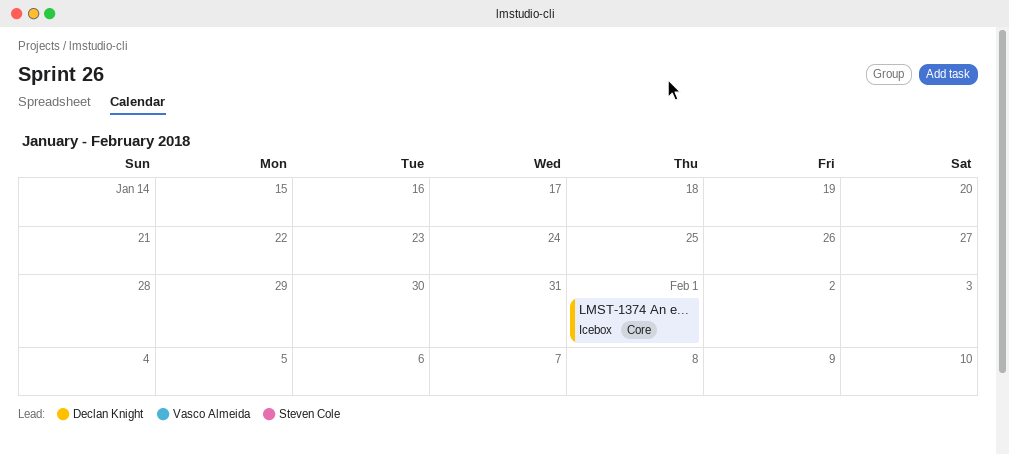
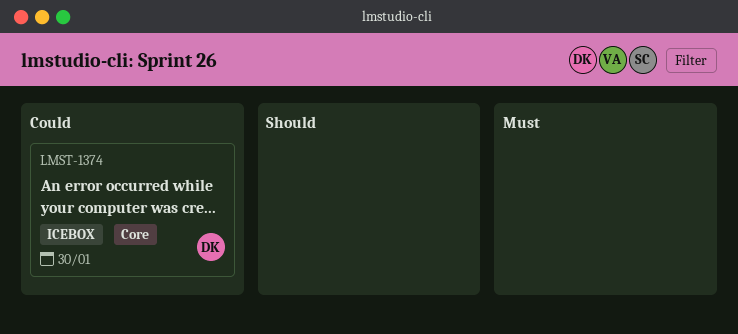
LMST-1374, due: Feb 1 -> Jan 30

